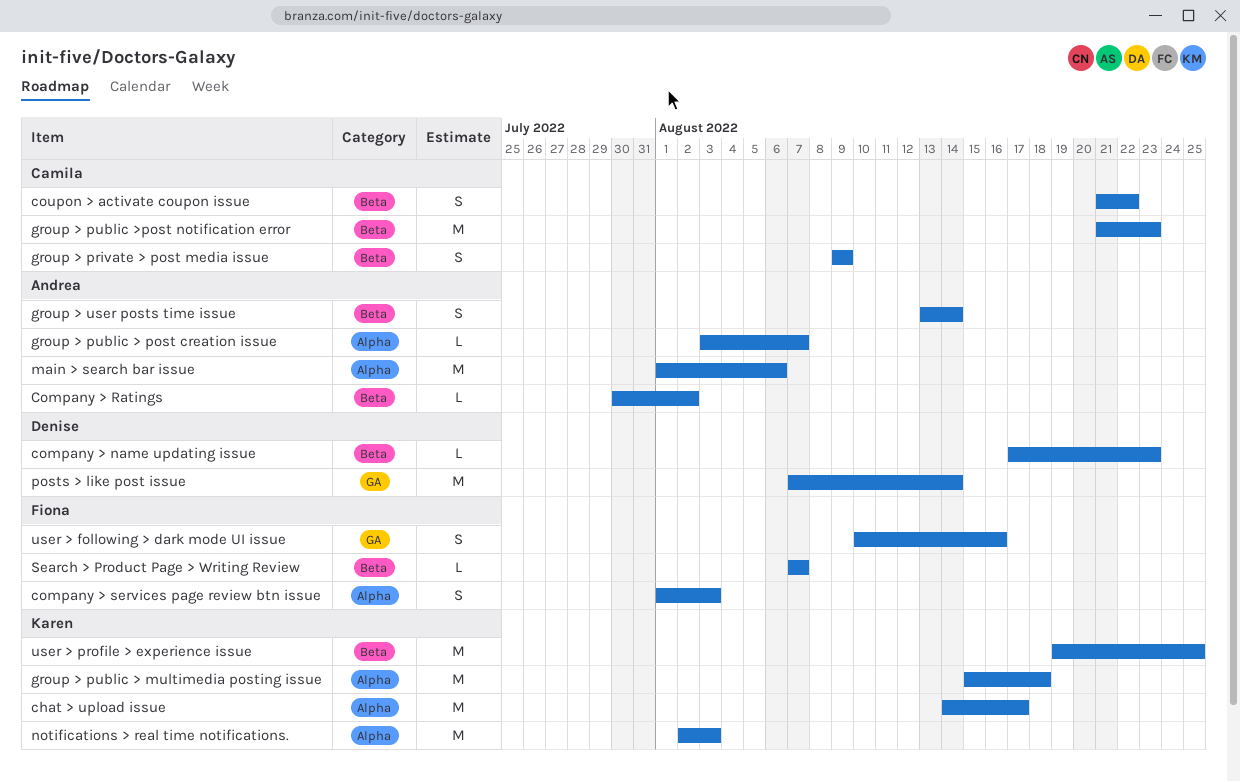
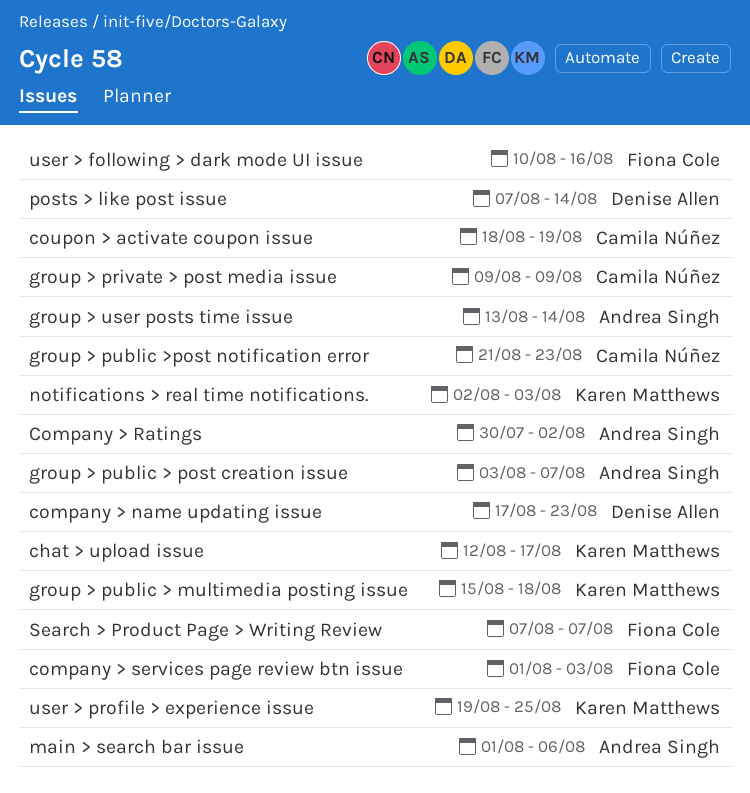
chat > upload issue, start: Aug 14 -> Aug 12
coupon > activate coupon issue, start: Aug 21 -> Aug 18
coupon > activate coupon issue, due: Aug 22 -> Aug 19

